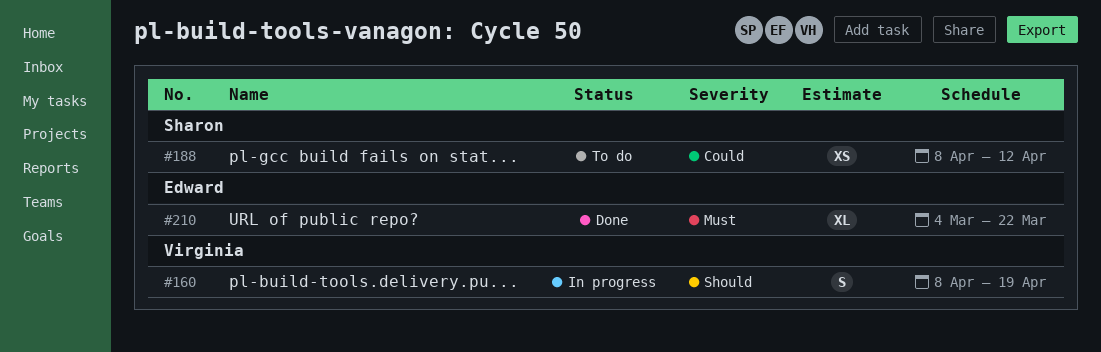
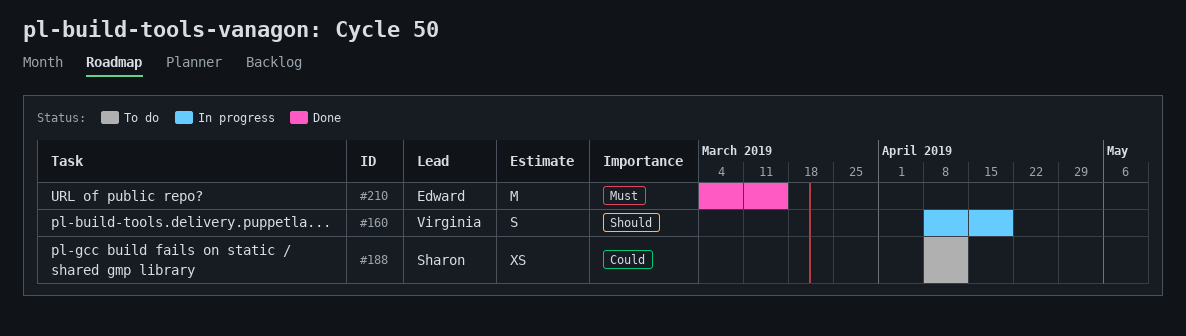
#210, estimate: XL -> M
#210, due: Mar 22 -> Mar 15

